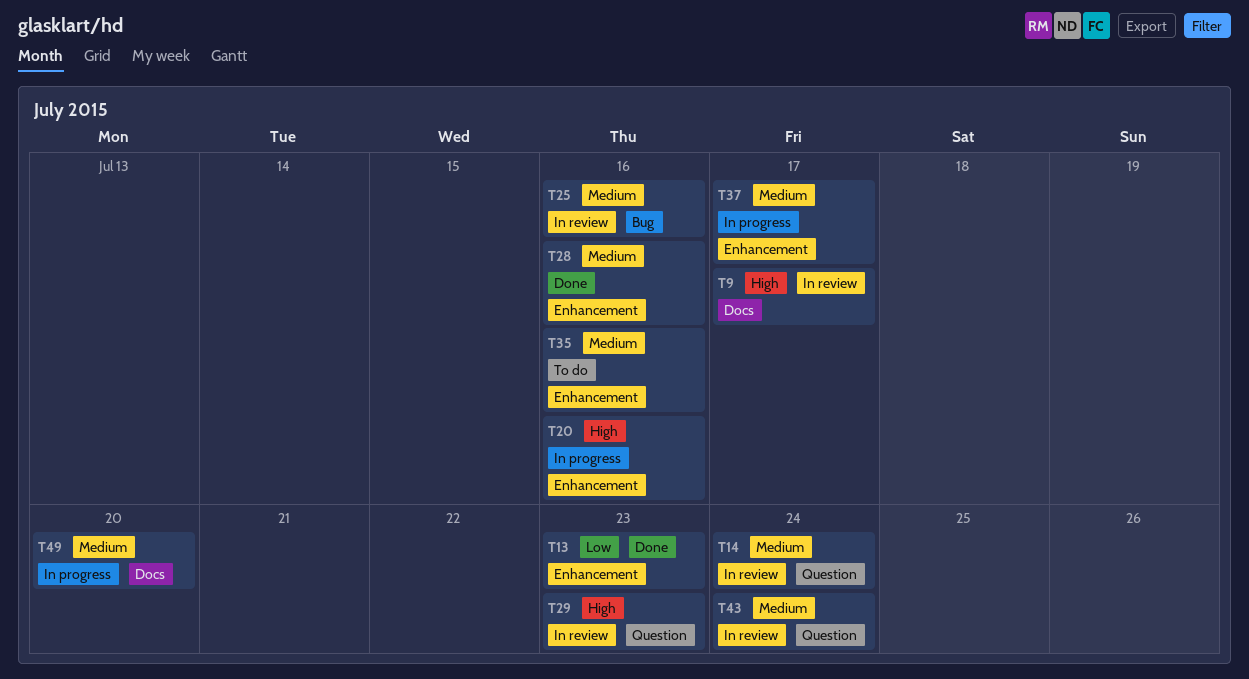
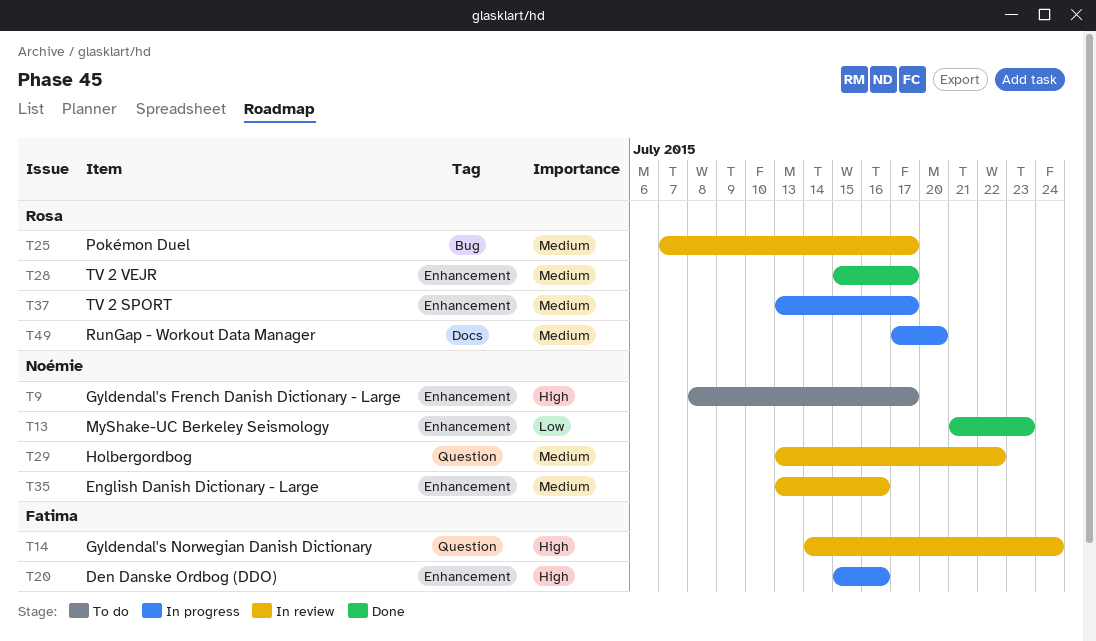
T9, status: In review -> To do
T9, label: Docs -> Enhancement
T14, priority: Medium -> High
T25, due: Jul 16 -> Jul 17
T28, due: Jul 16 -> Jul 17
T29, priority: High -> Medium
T29, due: Jul 23 -> Jul 22
T35, status: To do -> In review
T43: present -> none

